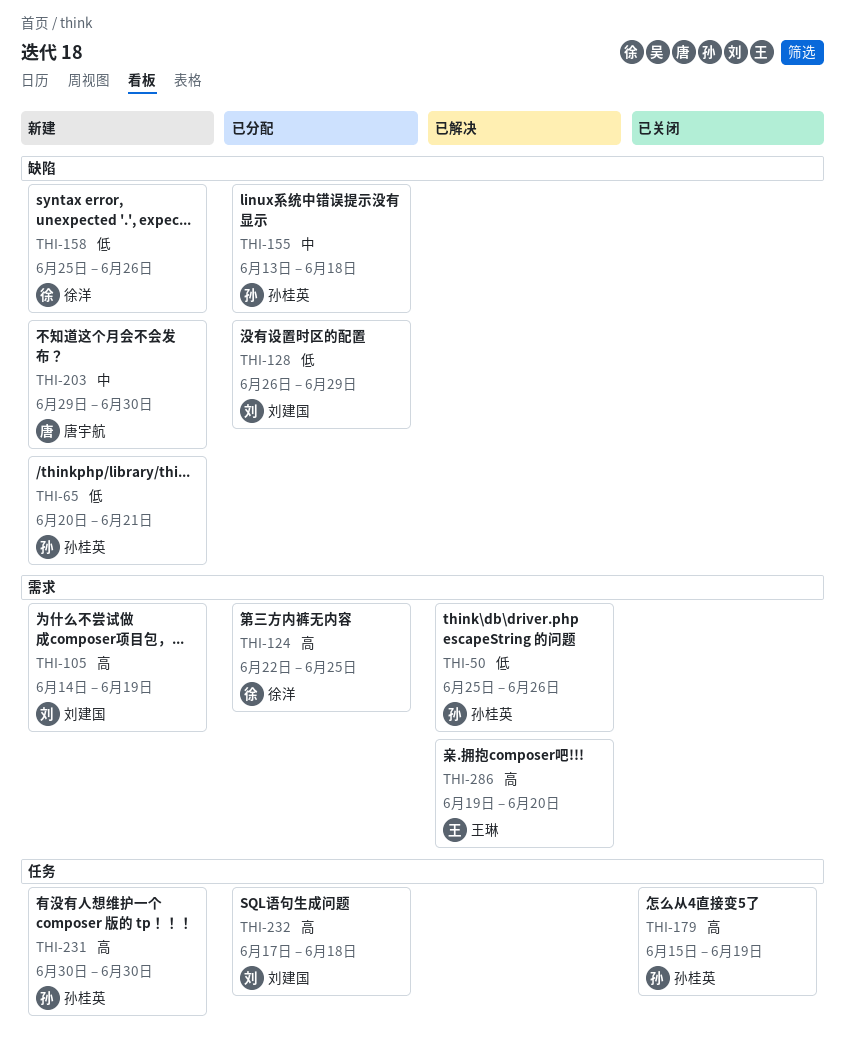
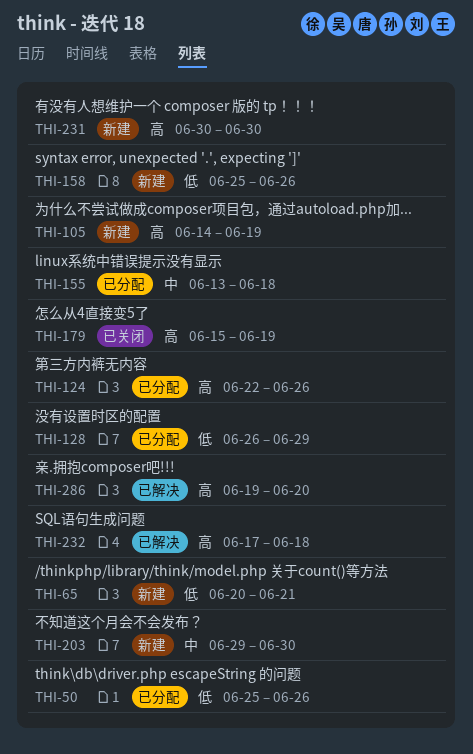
THI-50, status: 已解决 -> 已分配
THI-124, due: Jun 25 -> Jun 26
THI-232, status: 已分配 -> 已解决

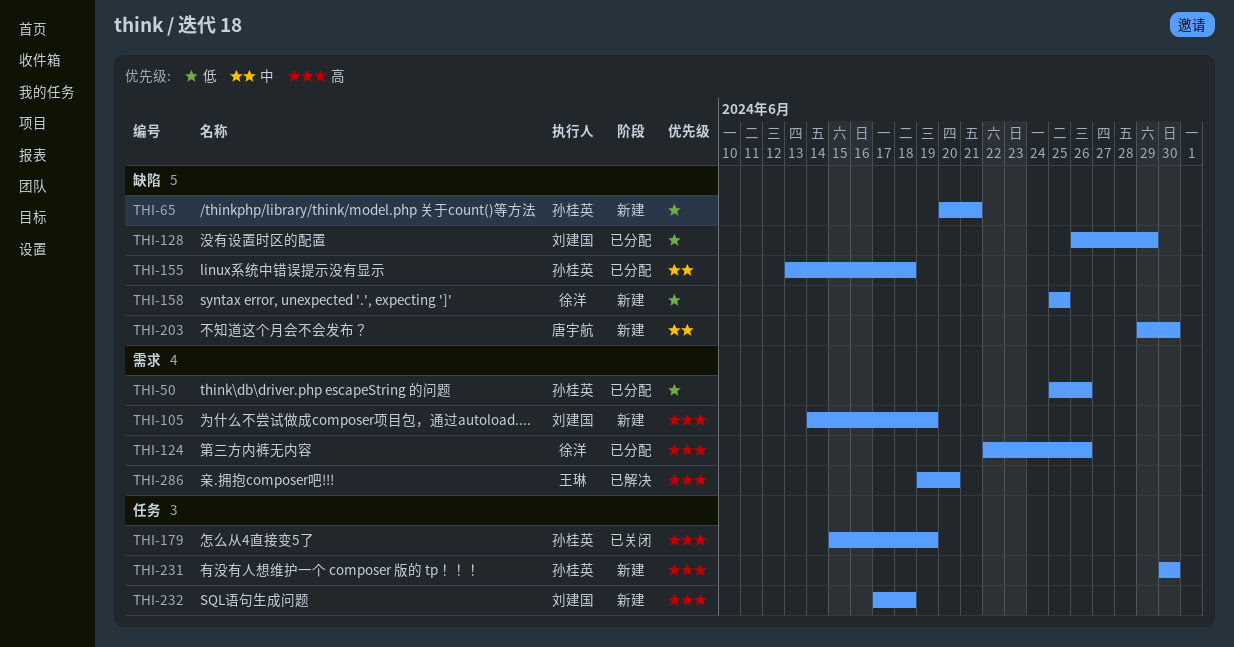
THI-158, due: Jun 26 -> Jun 25
THI-232, status: 已解决 -> 新建

